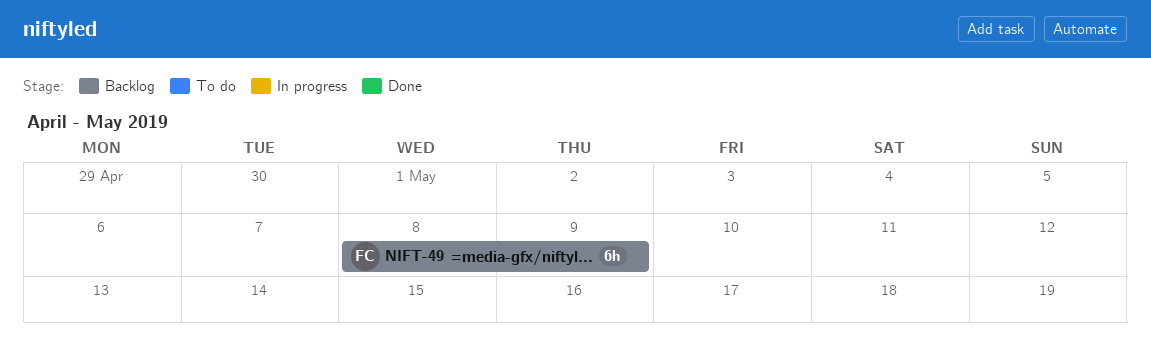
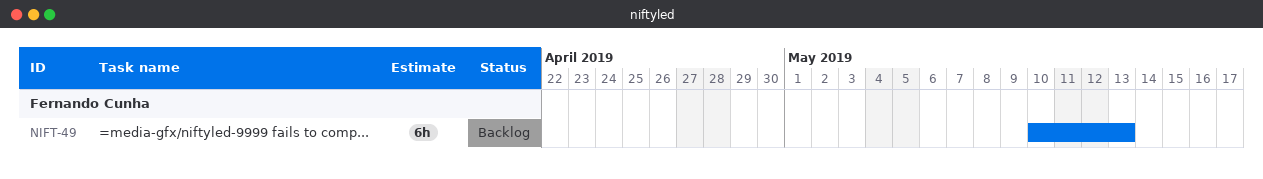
NIFT-49, start: May 8 -> May 10
NIFT-49, due: May 9 -> May 13

